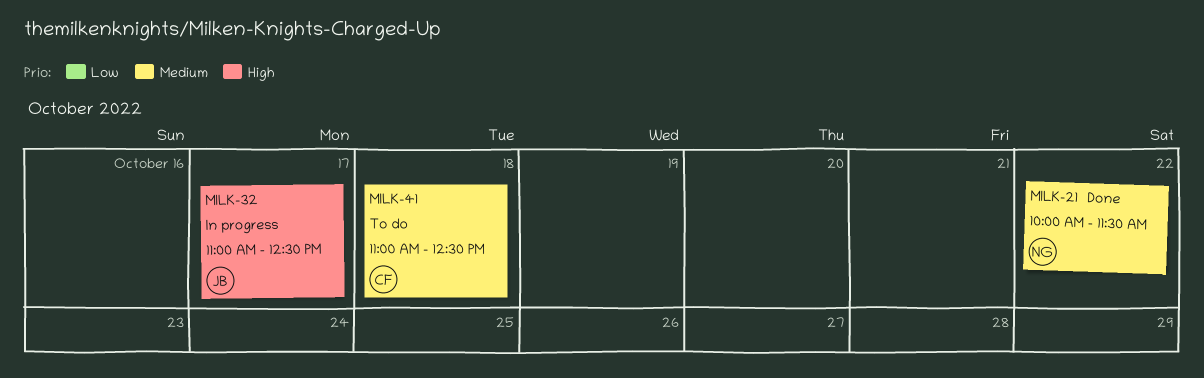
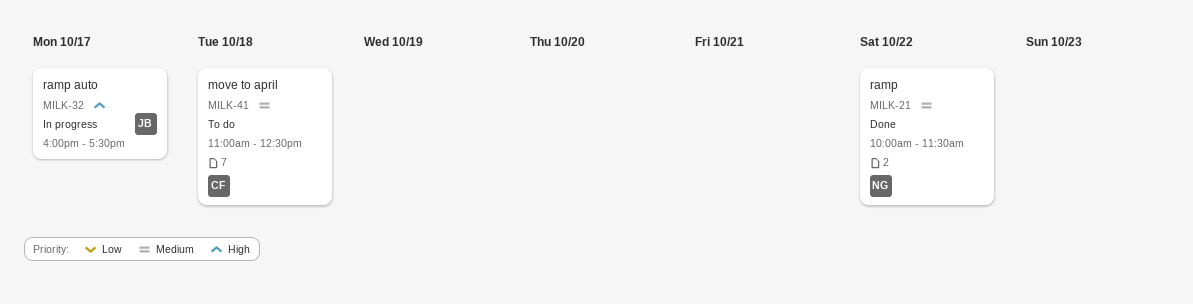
MILK-32, begins: 11:00 -> 16:00
MILK-32, ends: 12:30 -> 17:30

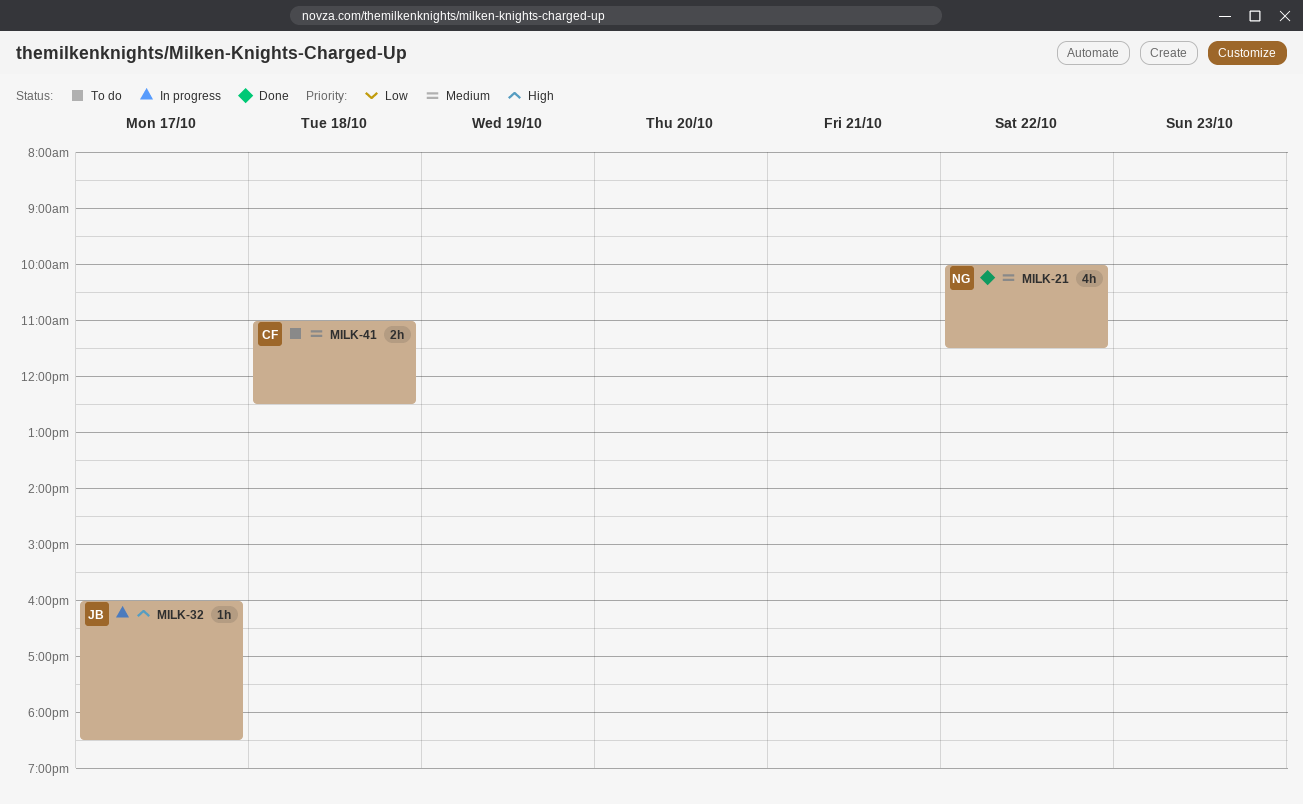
MILK-32, ends: 17:30 -> 18:30

